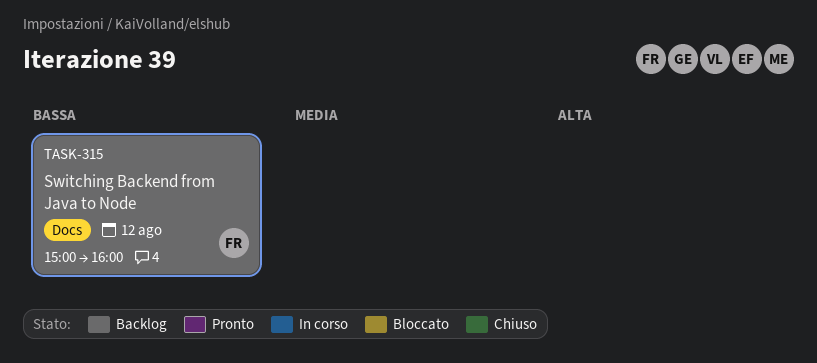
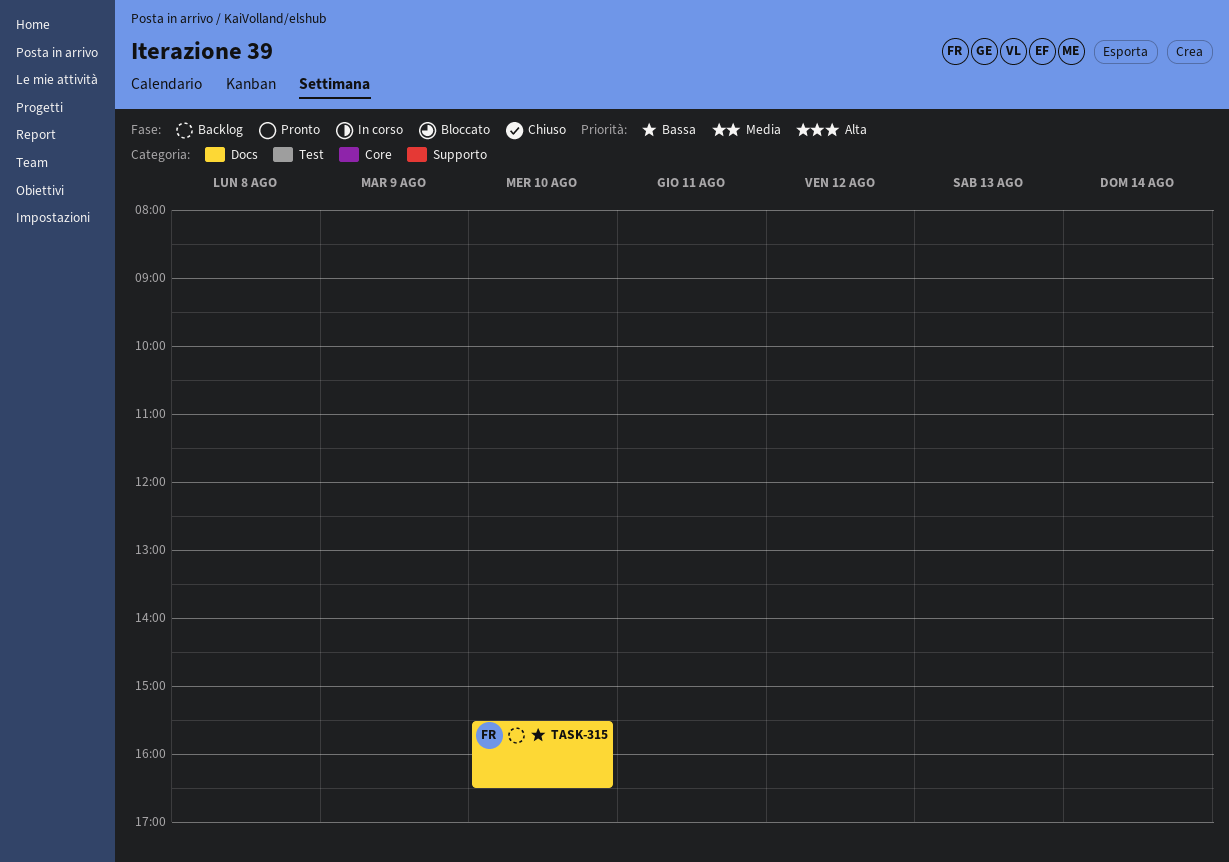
TASK-315, day: Aug 12 -> Aug 10
TASK-315, begins: 15:00 -> 15:30
TASK-315, ends: 16:00 -> 16:30

